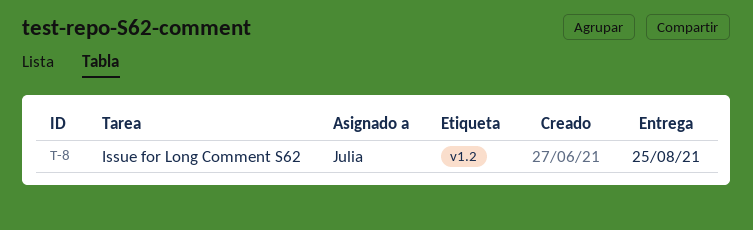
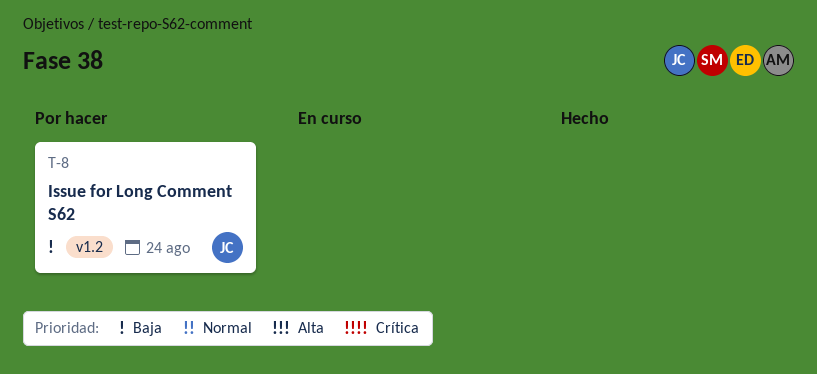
T-8, due: Aug 25 -> Aug 24

